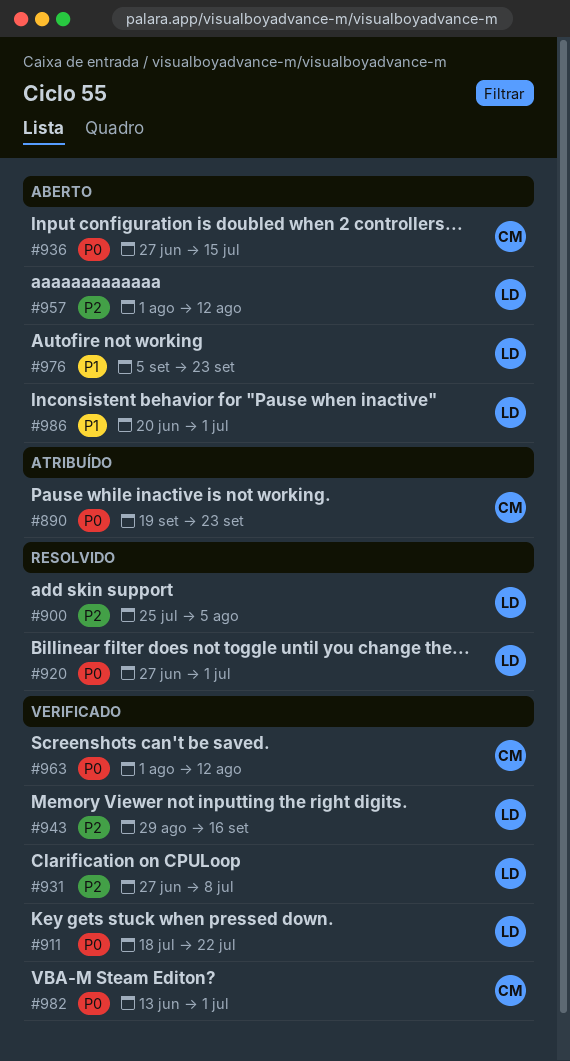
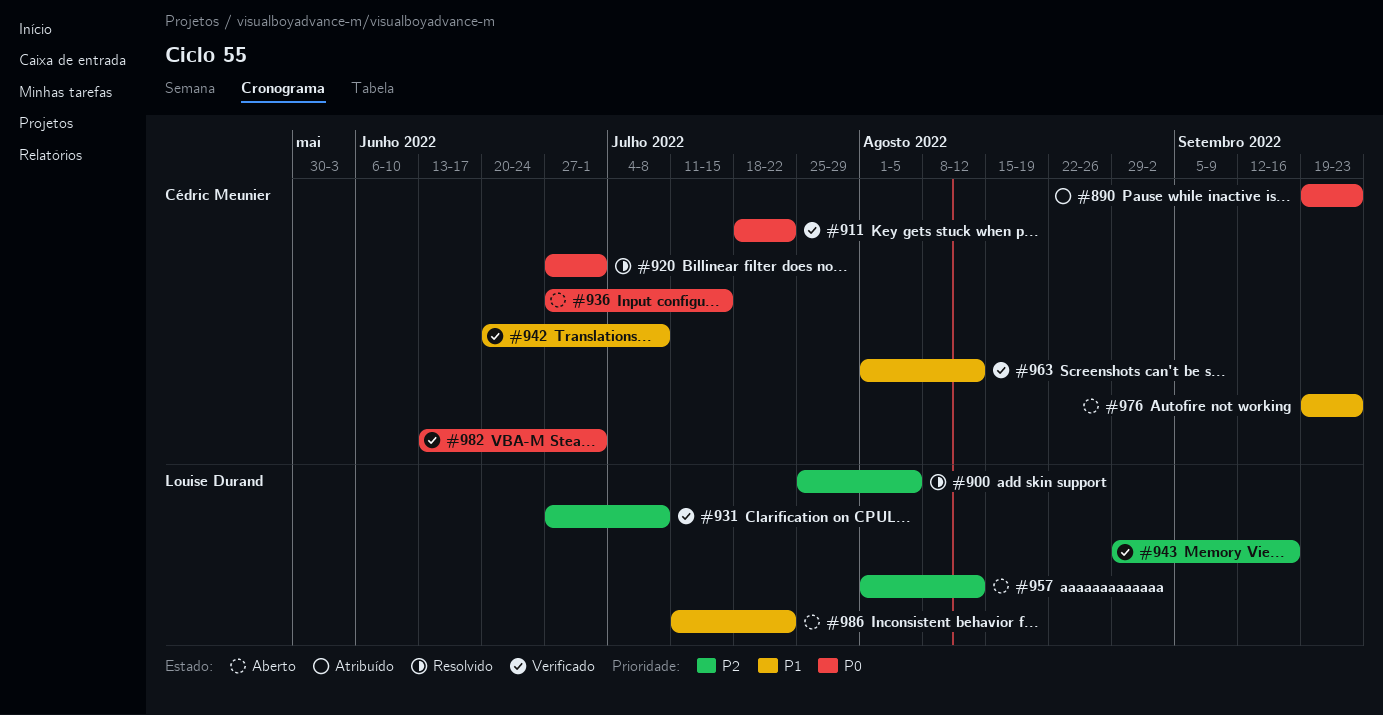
#911, owner: Louise Durand -> Cédric Meunier
#920, owner: Louise Durand -> Cédric Meunier
#942: none -> present
#963, priority: P0 -> P1
#976, owner: Louise Durand -> Cédric Meunier
#976, start: Sep 5 -> Sep 19
#986, start: Jun 20 -> Jul 11
#986, due: Jul 1 -> Jul 22

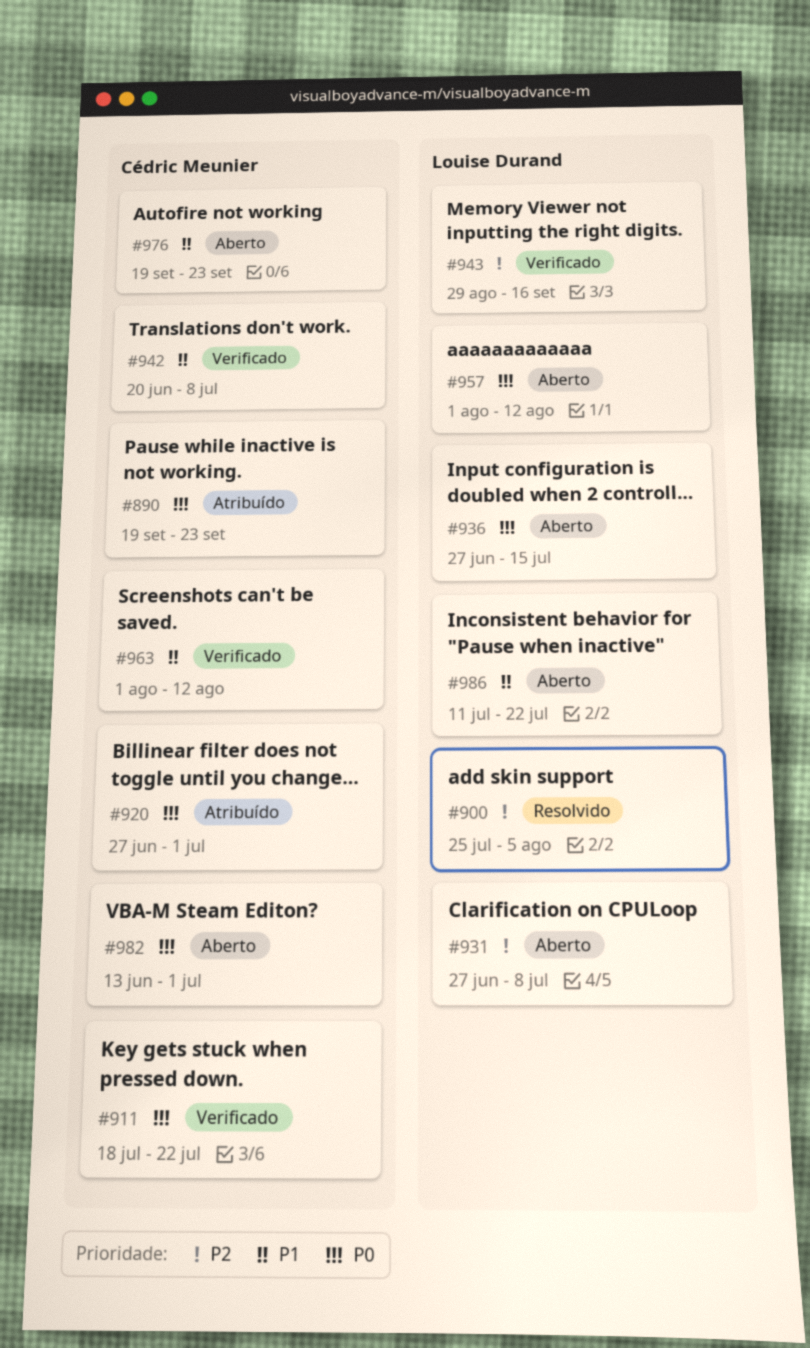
#920, status: Resolvido -> Atribuído
#931, status: Verificado -> Aberto
#936, owner: Cédric Meunier -> Louise Durand
#957, priority: P2 -> P0
#982, status: Verificado -> Aberto

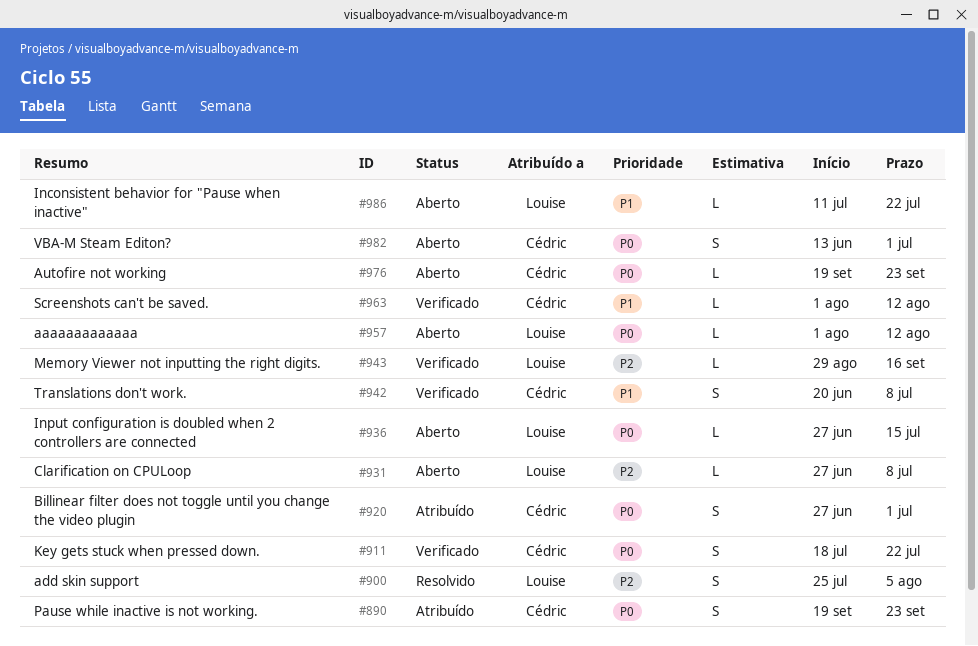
#976, priority: P1 -> P0

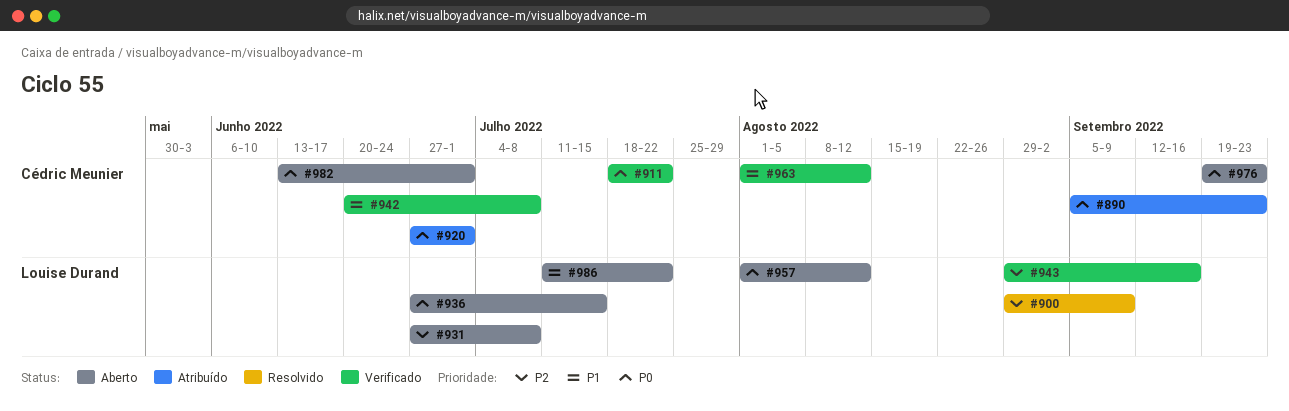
#890, start: Sep 19 -> Sep 5
#900, start: Jul 25 -> Aug 29
#900, due: Aug 5 -> Sep 9

